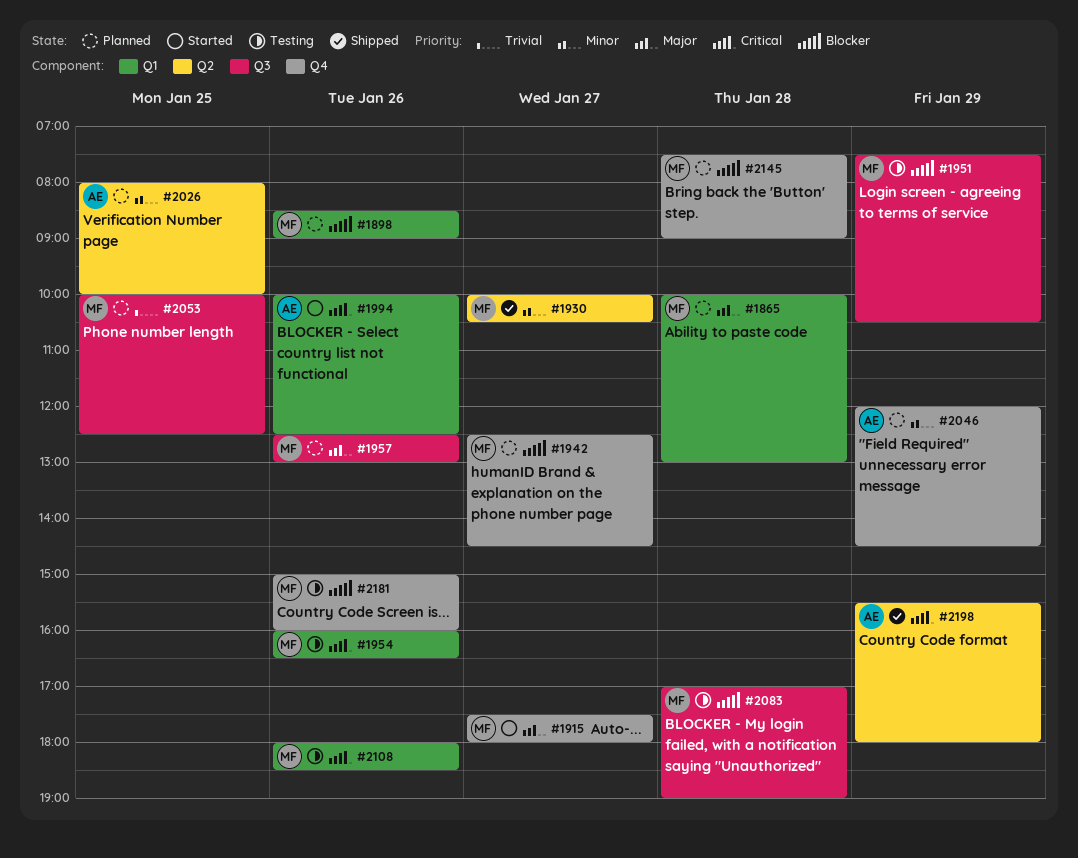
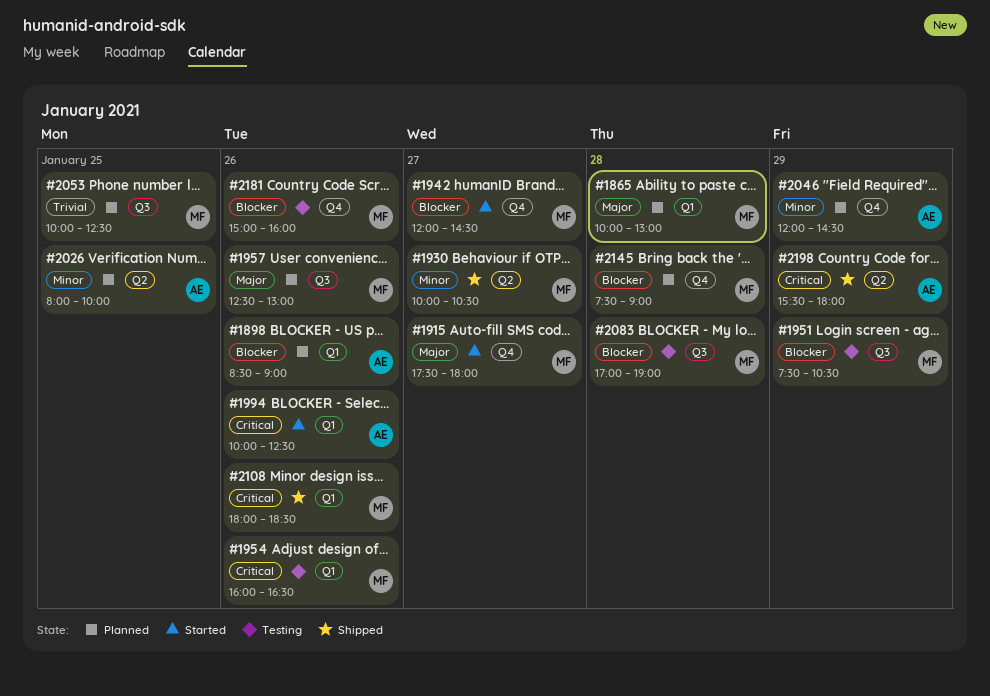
#1898, owner: MF -> AE
#1942, status: Planned -> Started
#1942, begins: 12:30 -> 12:00
#2108, status: Testing -> Shipped

